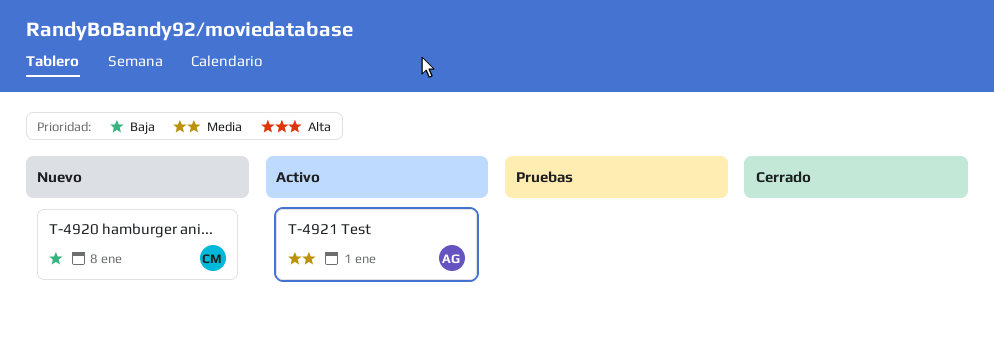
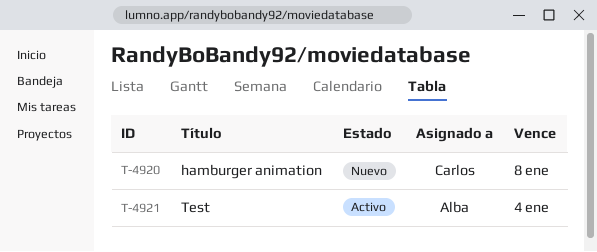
T-4921, due: Jan 1 -> Jan 4

